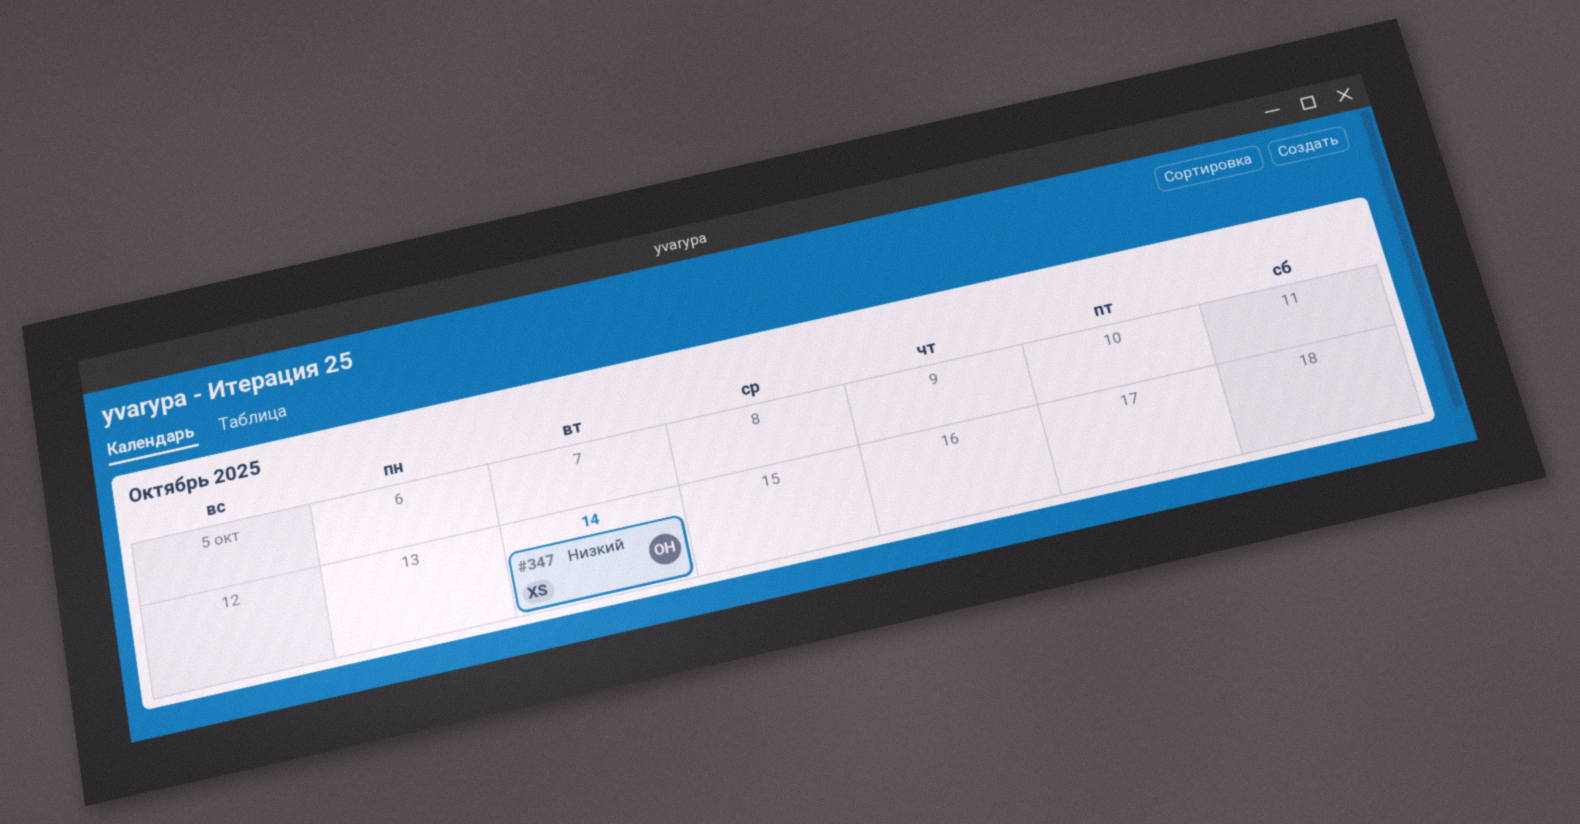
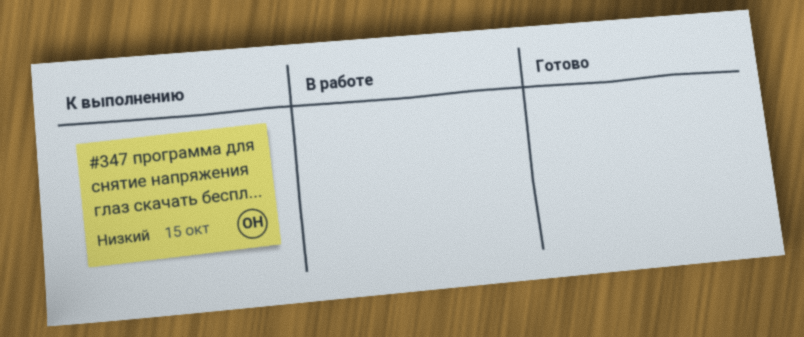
#347, due: Oct 14 -> Oct 15

